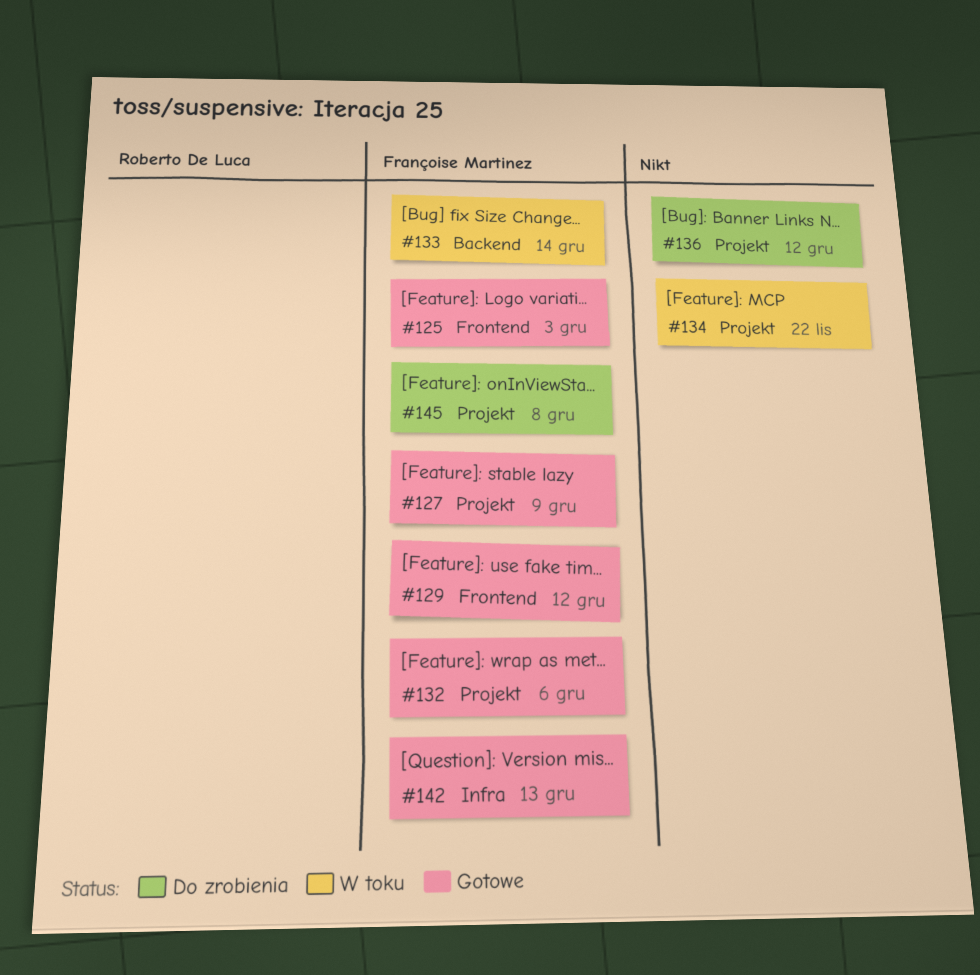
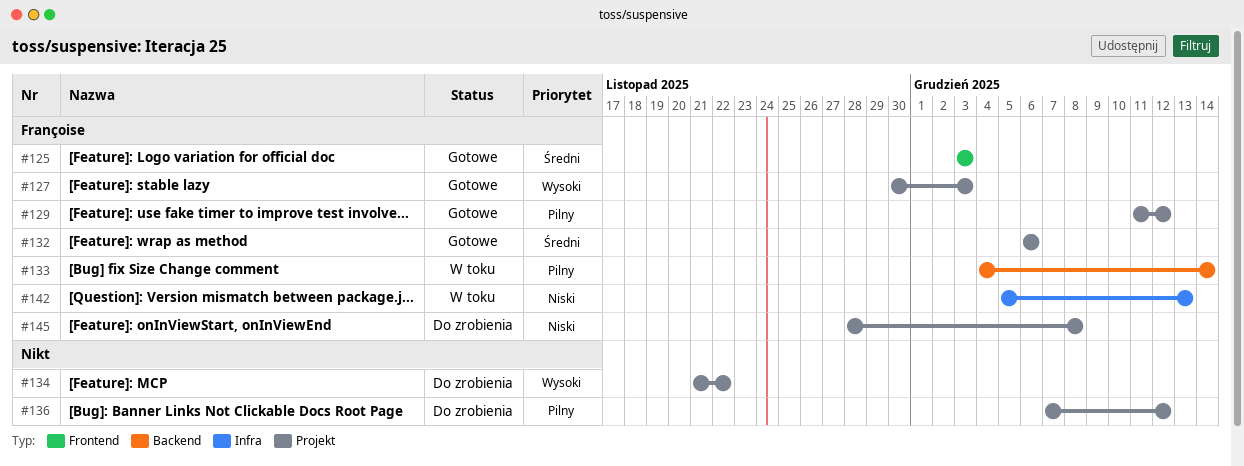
#127, due: Dec 9 -> Dec 3
#129, label: Frontend -> Projekt
#134, status: W toku -> Do zrobienia
#142, status: Gotowe -> W toku

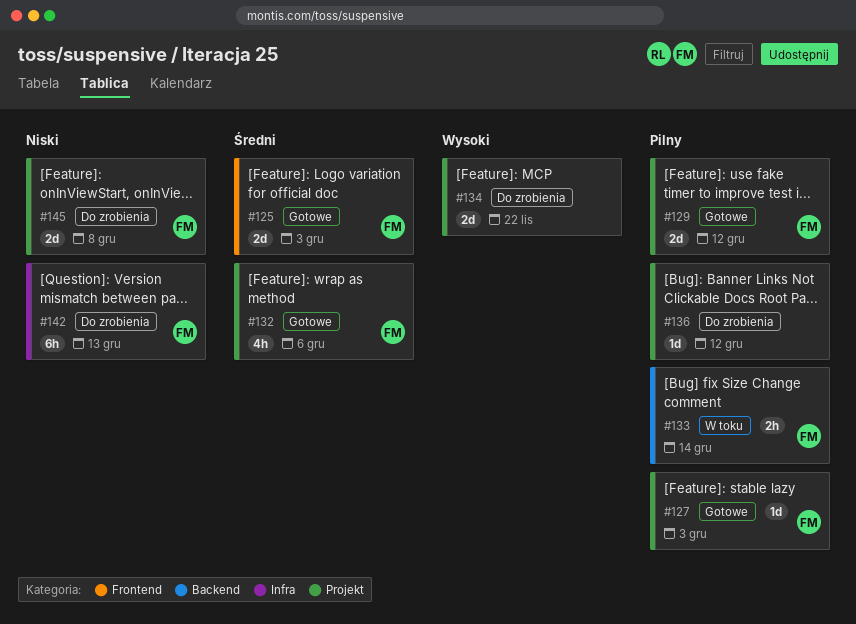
#127, priority: Wysoki -> Pilny
#142, status: W toku -> Do zrobienia

